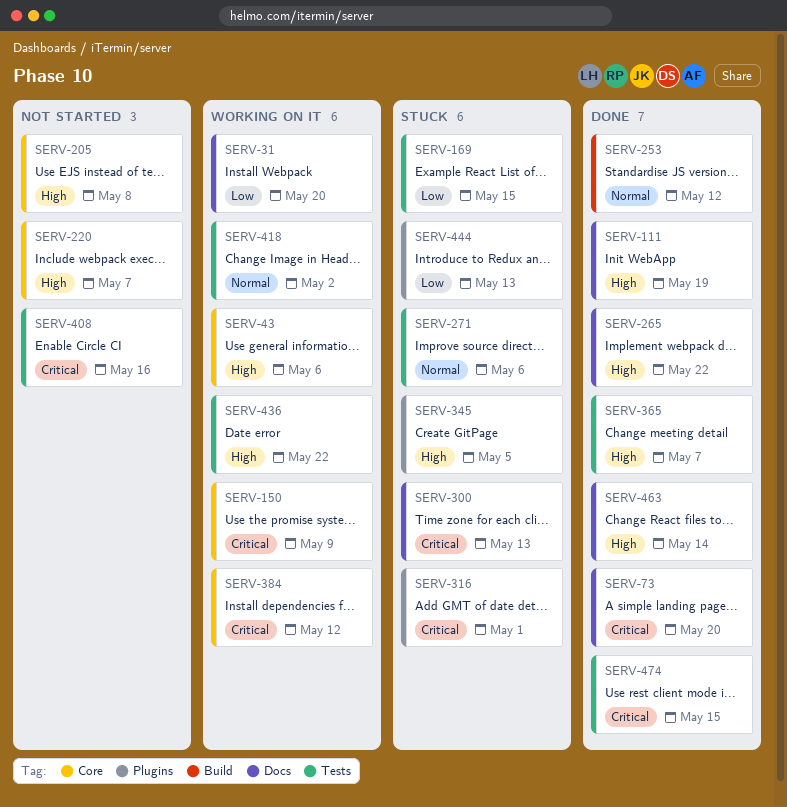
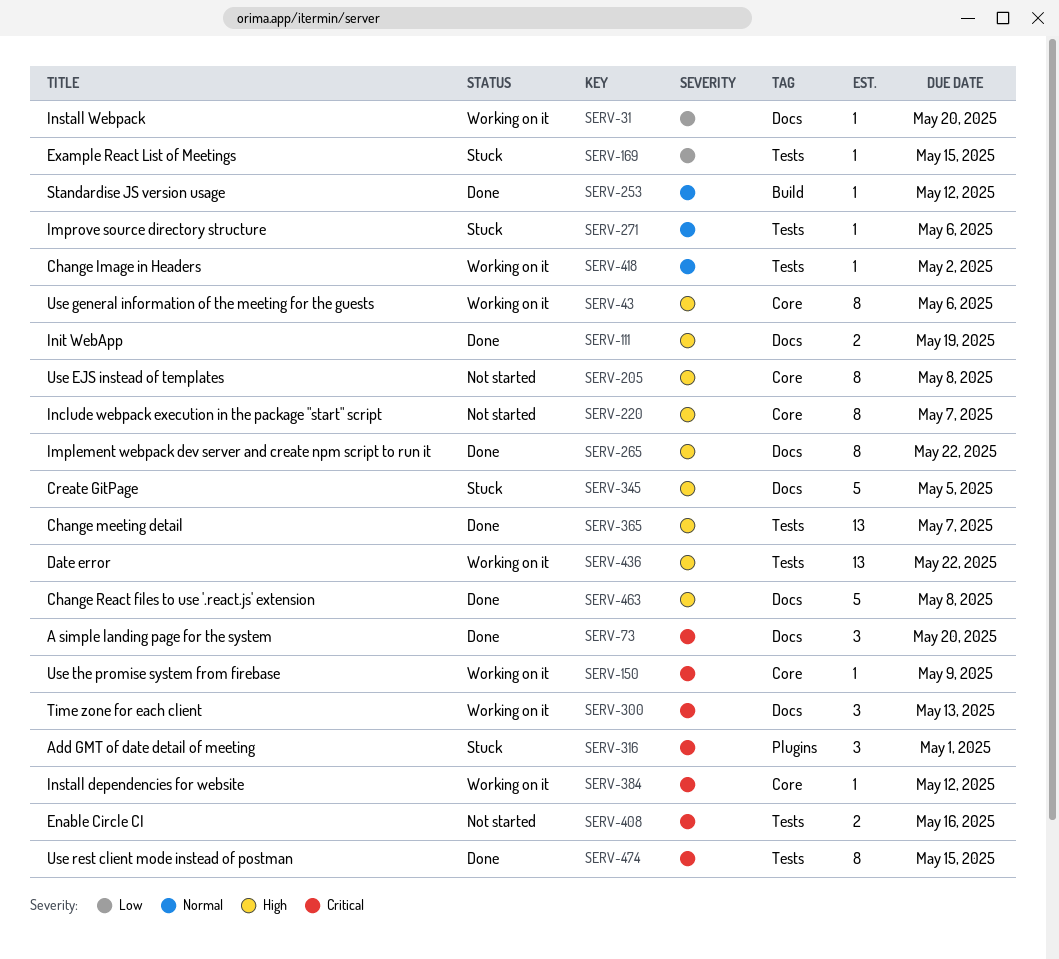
SERV-300, status: Stuck -> Working on it
SERV-345, label: Plugins -> Docs
SERV-444: present -> none
SERV-463, due: May 14 -> May 8

